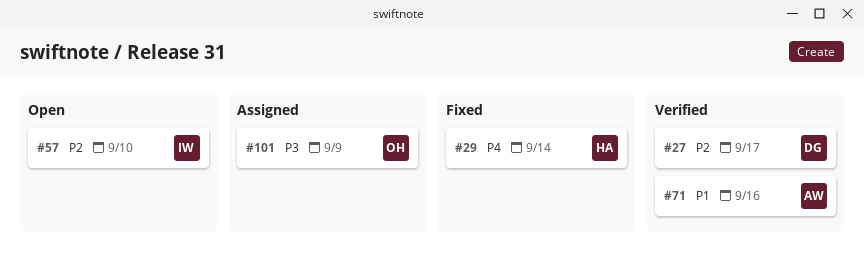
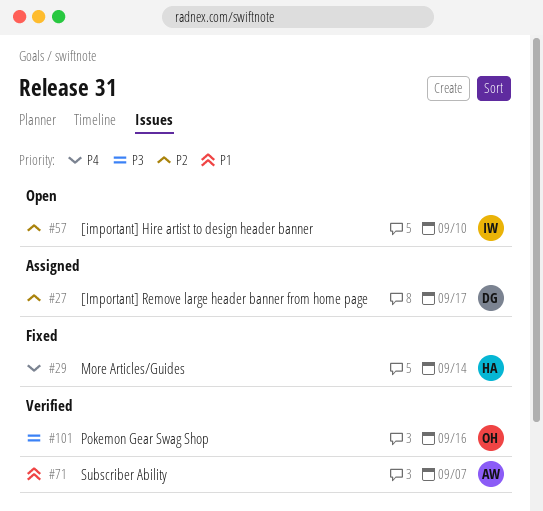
#27, status: Verified -> Assigned
#71, due: Sep 16 -> Sep 7
#101, status: Assigned -> Verified
#101, due: Sep 9 -> Sep 16

